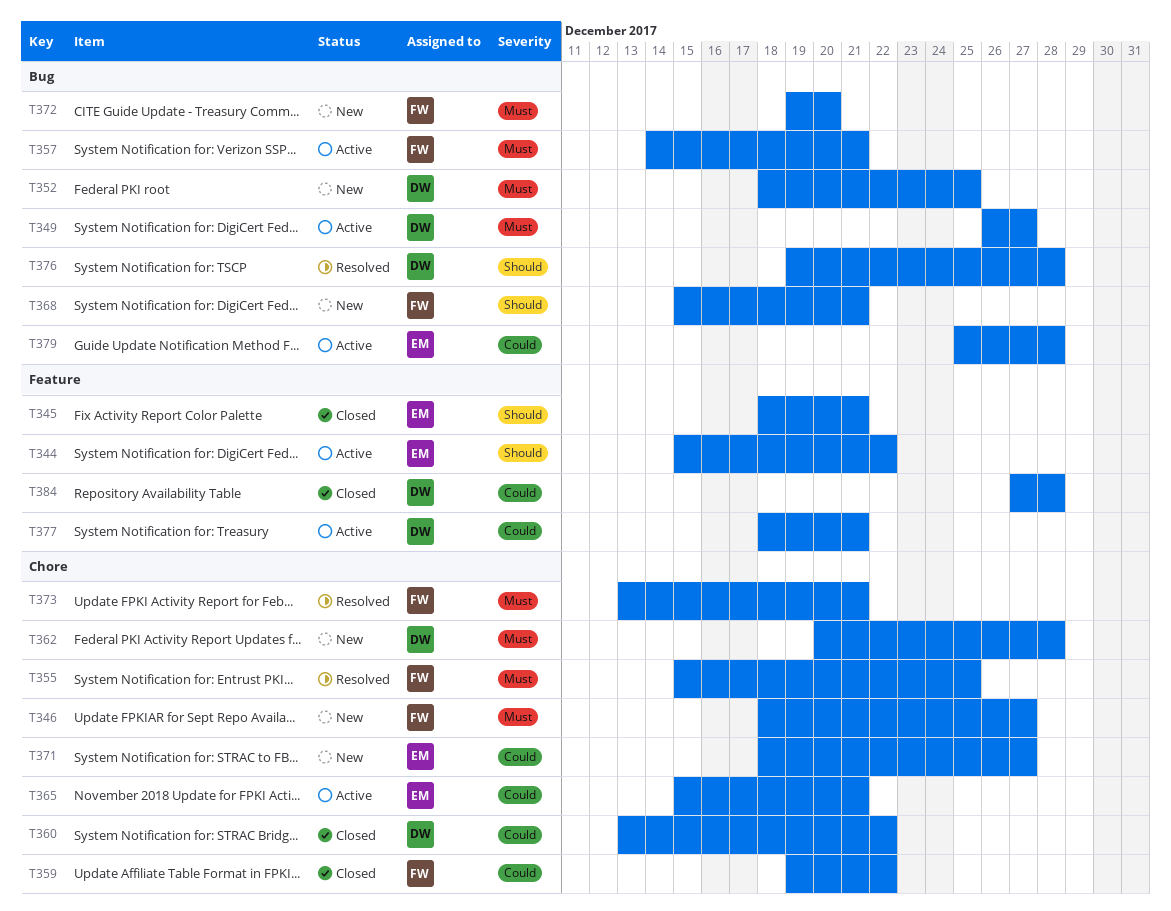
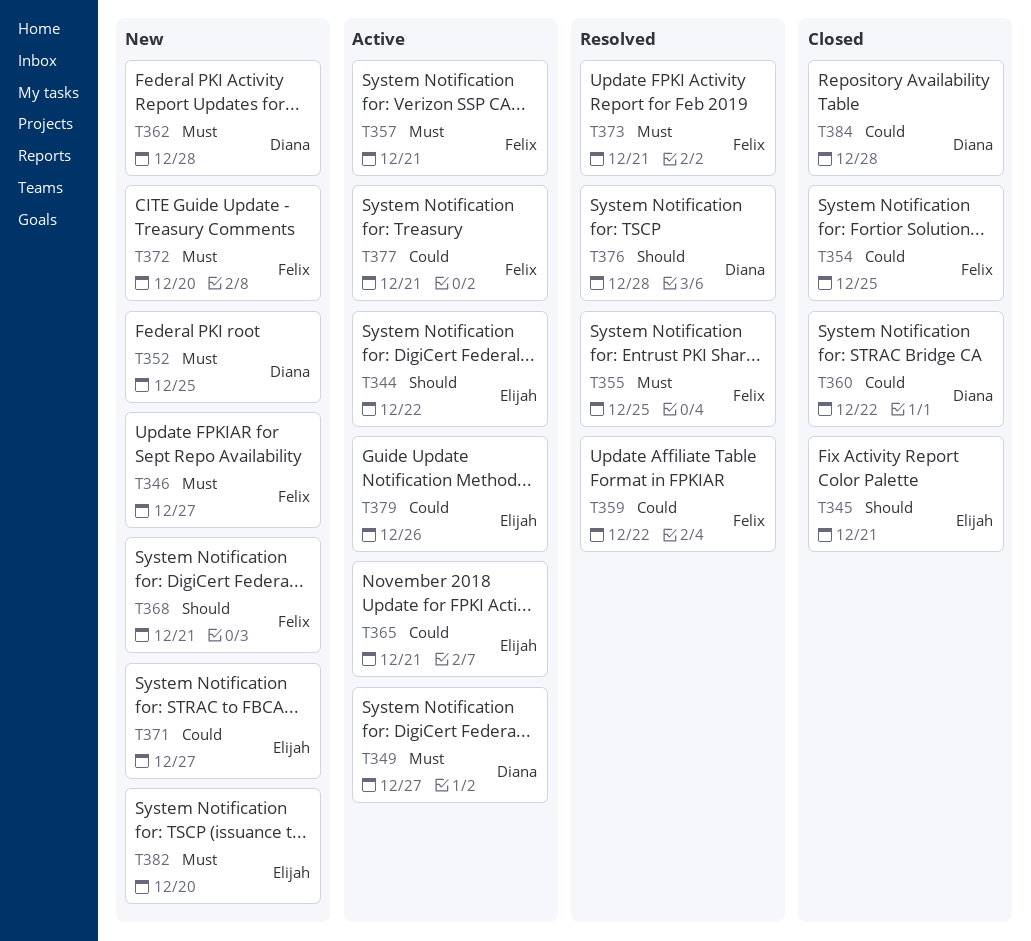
T354: none -> present
T359, status: Closed -> Resolved
T377, owner: Diana -> Felix
T379, due: Dec 28 -> Dec 26
T382: none -> present

